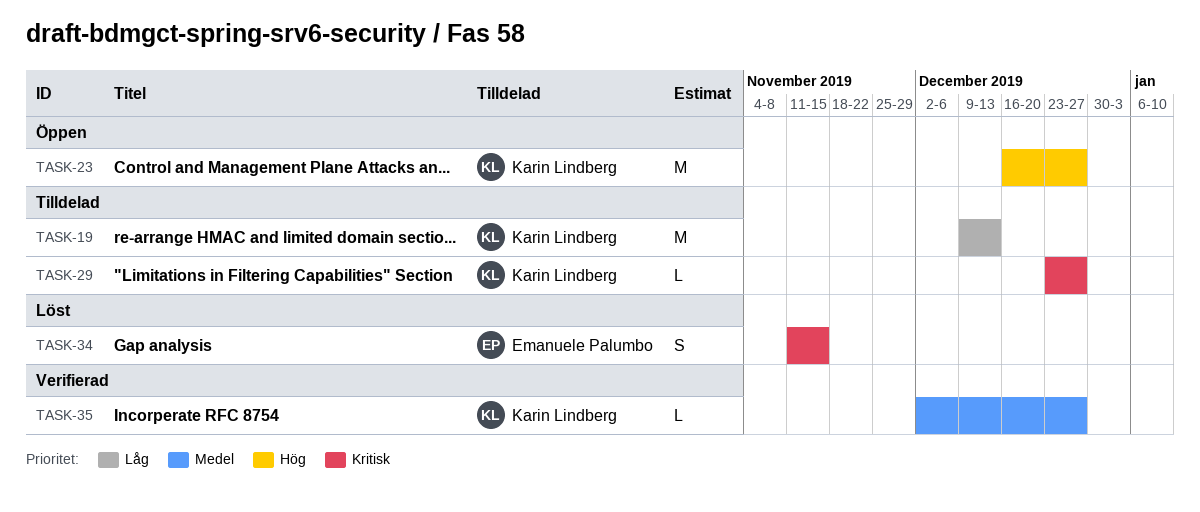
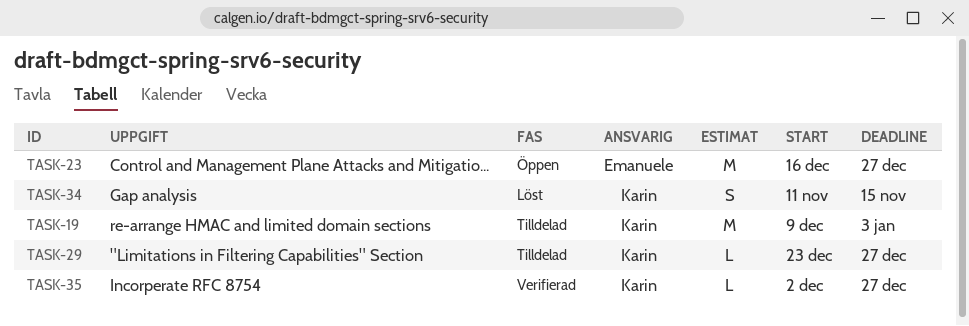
TASK-19, due: Dec 13 -> Jan 3
TASK-23, owner: Karin Lindberg -> Emanuele Palumbo
TASK-34, owner: Emanuele Palumbo -> Karin Lindberg

